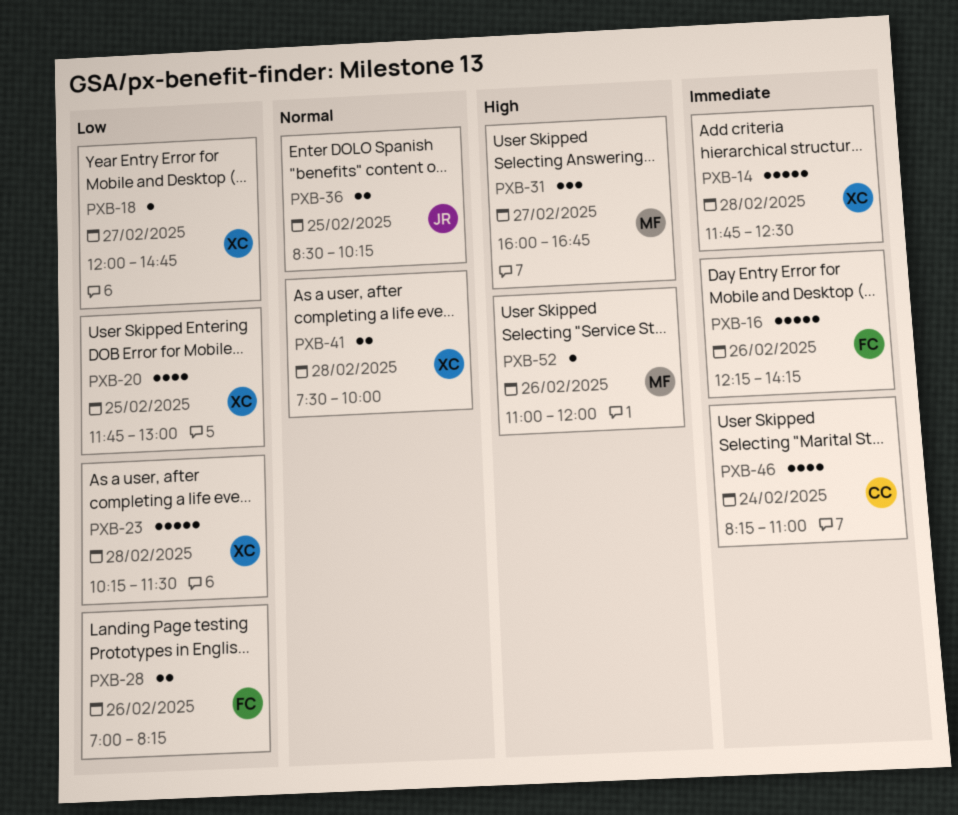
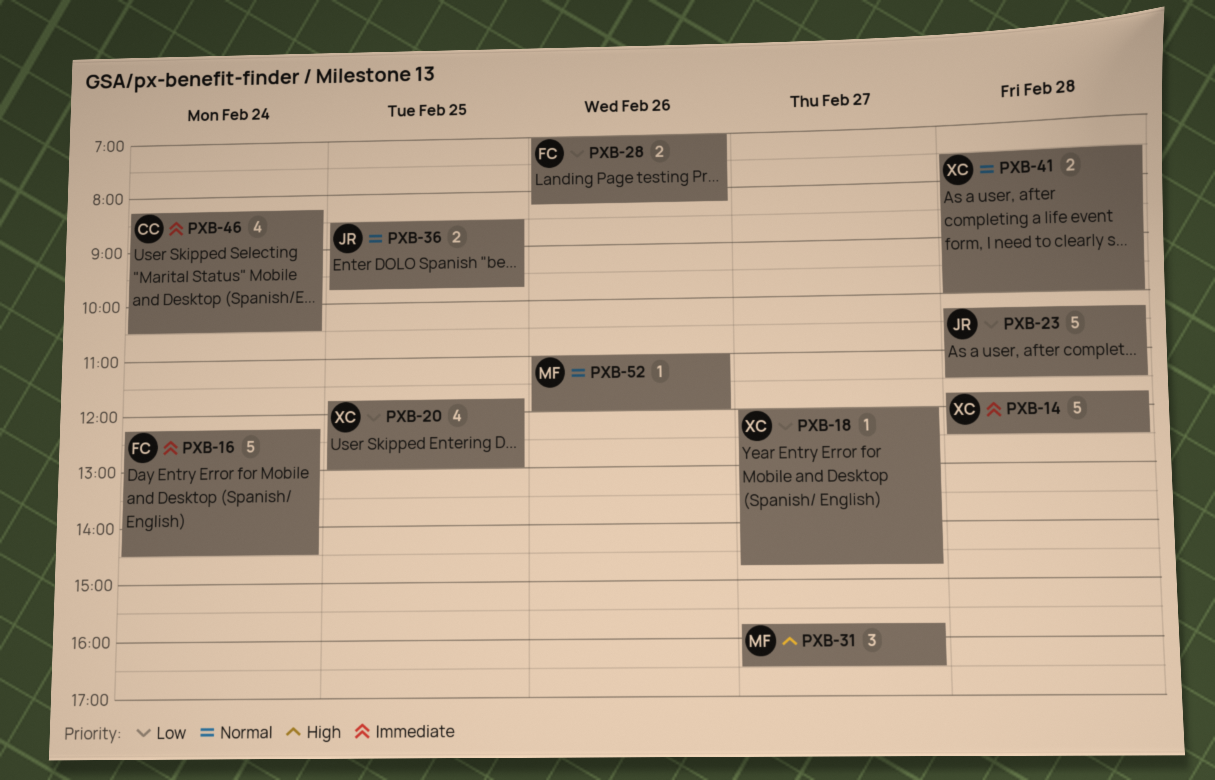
PXB-16, day: Feb 26 -> Feb 24
PXB-16, ends: 14:15 -> 14:30
PXB-23, owner: XC -> JR
PXB-31, begins: 16:00 -> 15:45
PXB-31, ends: 16:45 -> 16:30
PXB-36, ends: 10:15 -> 09:45
PXB-46, ends: 11:00 -> 10:30
PXB-52, priority: High -> Normal

